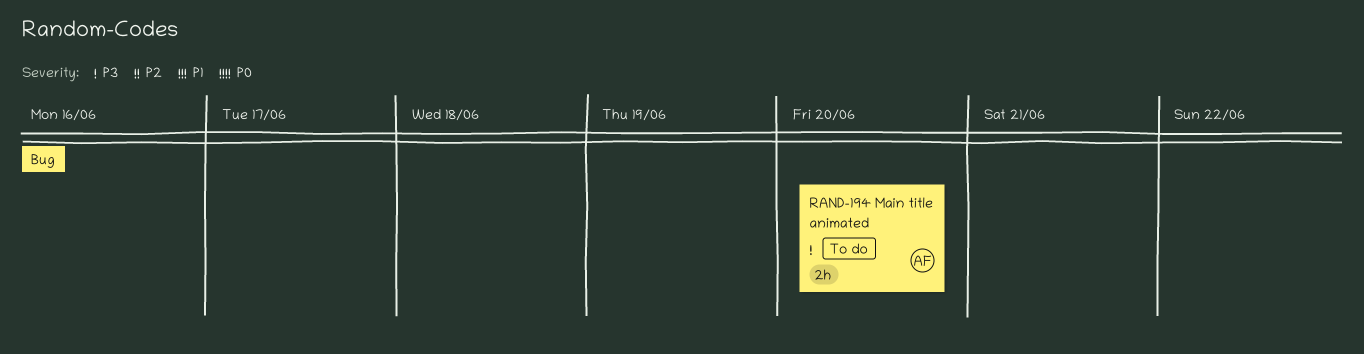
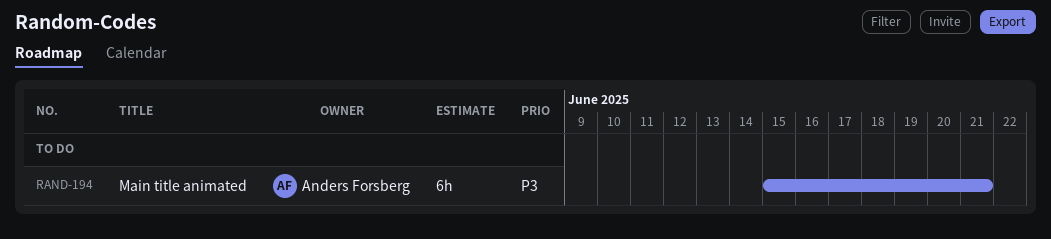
RAND-194, estimate: 2h -> 6h
RAND-194, due: Jun 20 -> Jun 21

